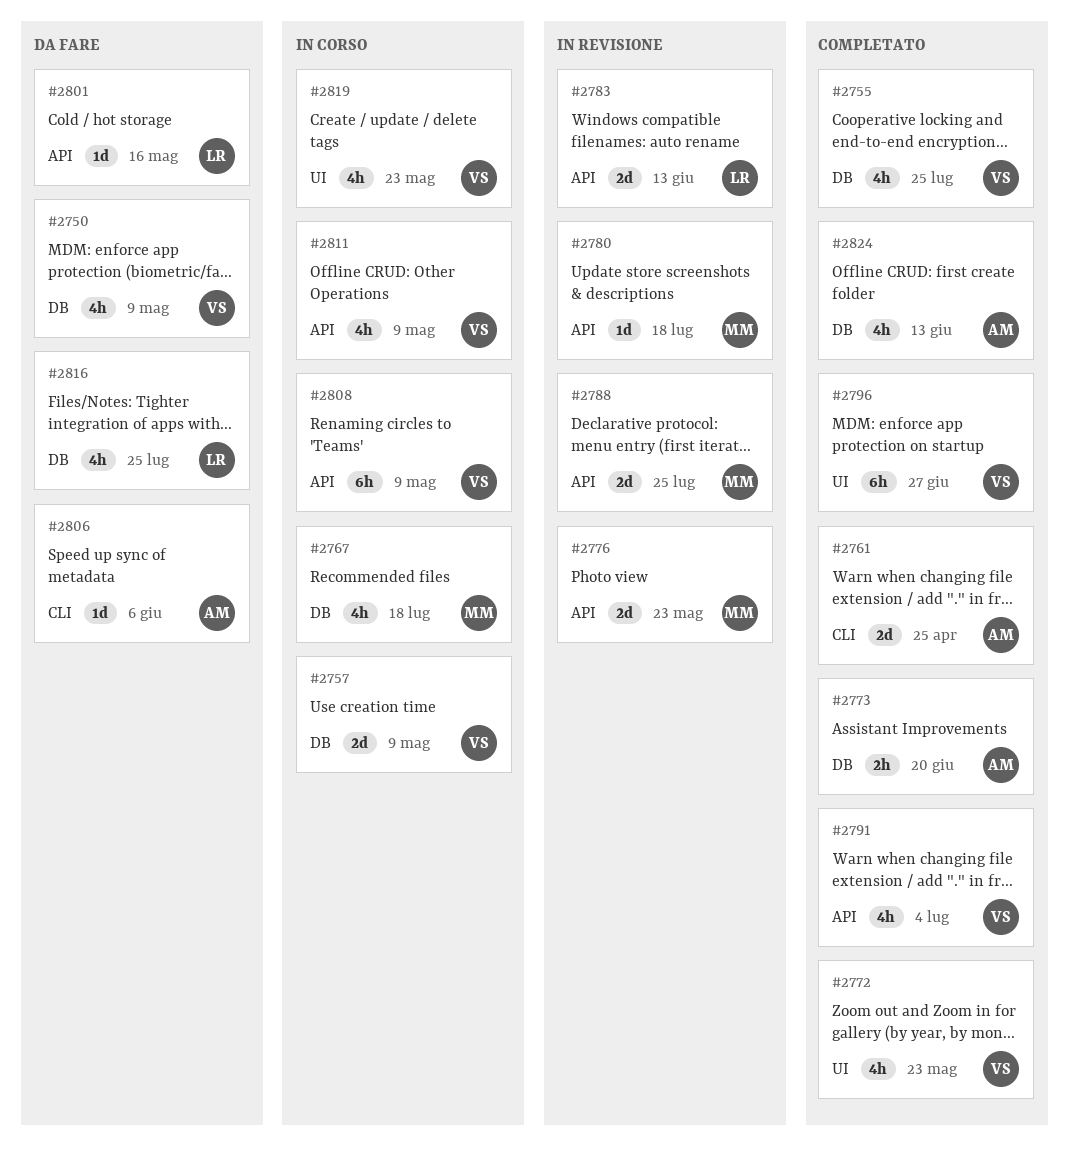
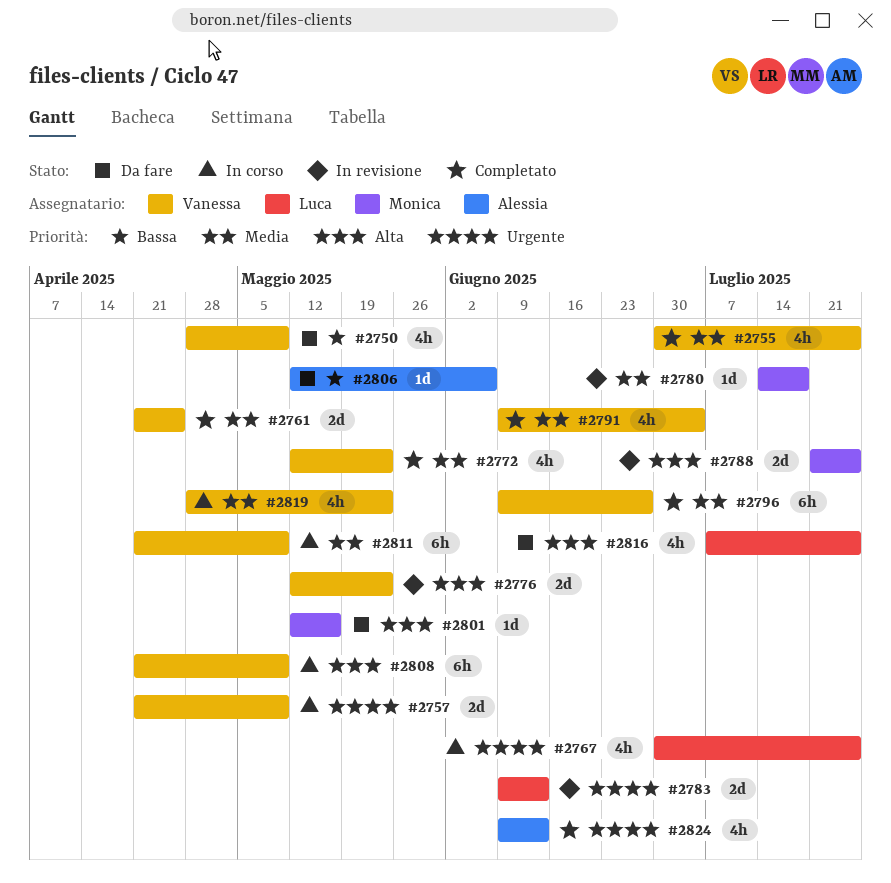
#2761, owner: Alessia -> Vanessa
#2767, owner: Monica -> Luca
#2767, due: Jul 18 -> Jul 25
#2773: present -> none
#2776, owner: Monica -> Vanessa
#2801, owner: Luca -> Monica
#2811, estimate: 4h -> 6h

